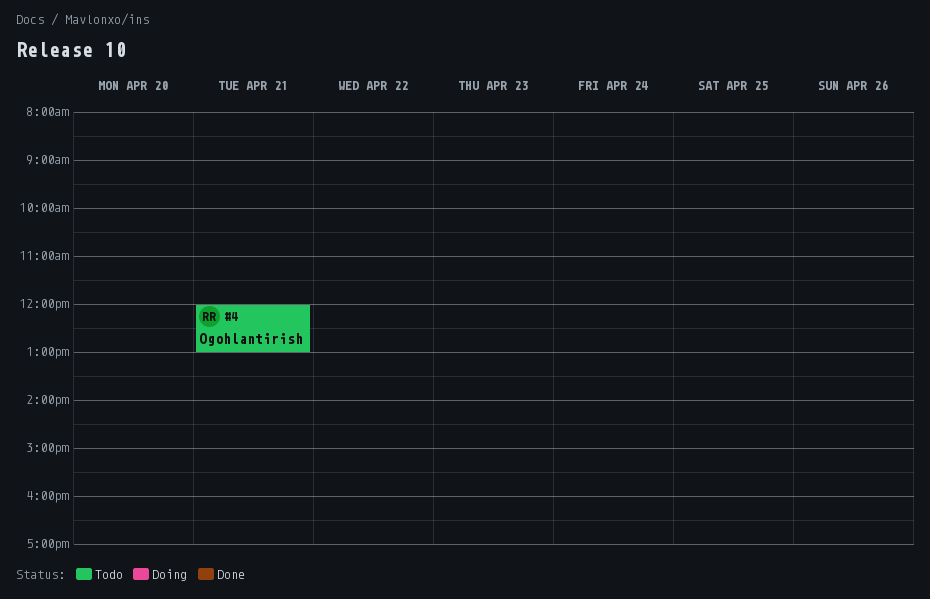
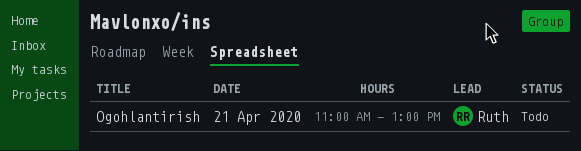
Ogohlantirish, begins: 12:00 -> 11:00

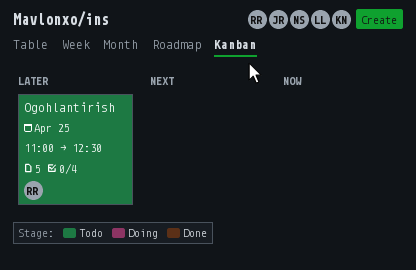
Ogohlantirish, day: Apr 21 -> Apr 25
Ogohlantirish, ends: 13:00 -> 12:30

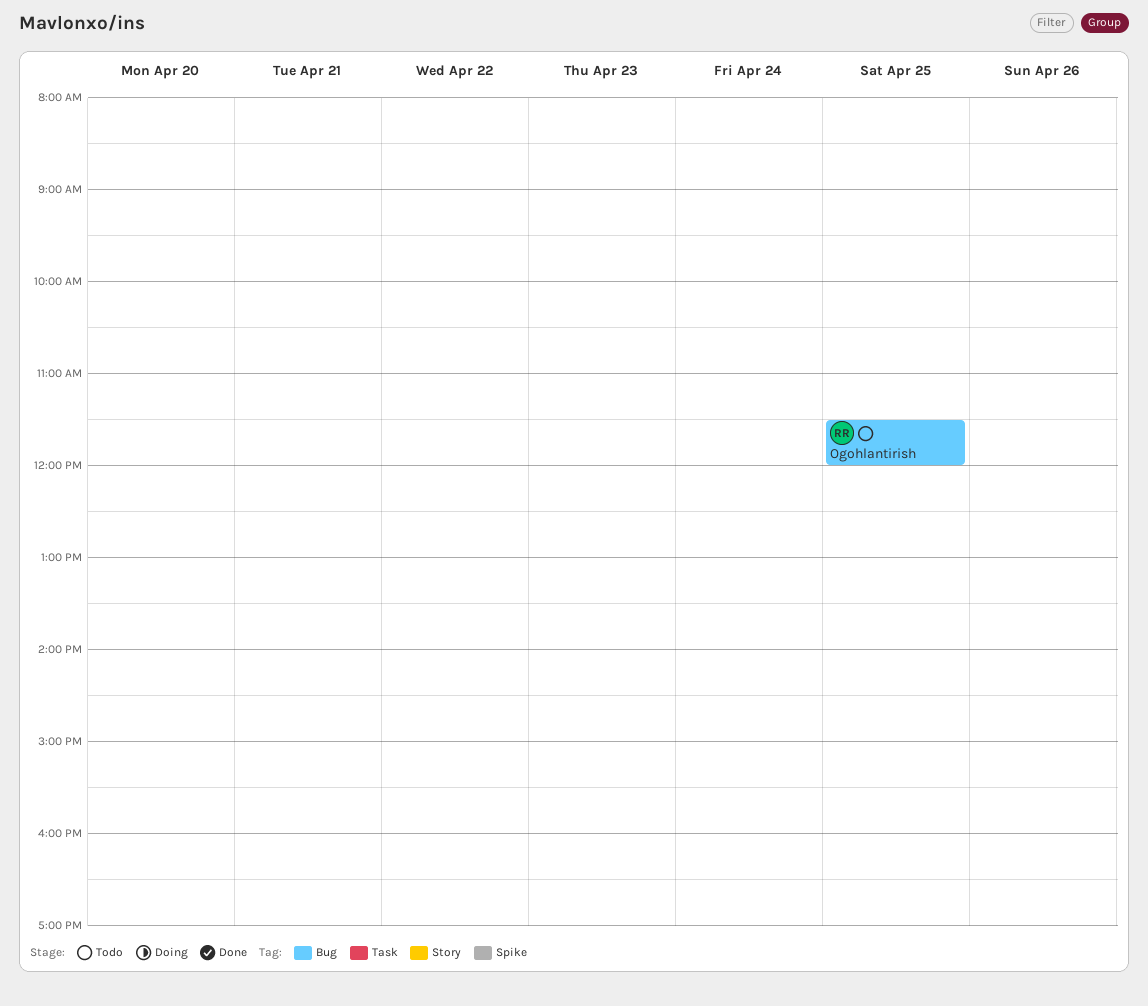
Ogohlantirish, begins: 11:00 -> 11:30
Ogohlantirish, ends: 12:30 -> 12:00

